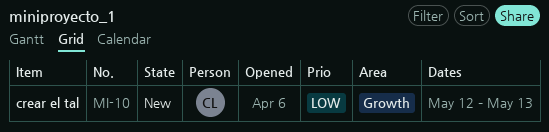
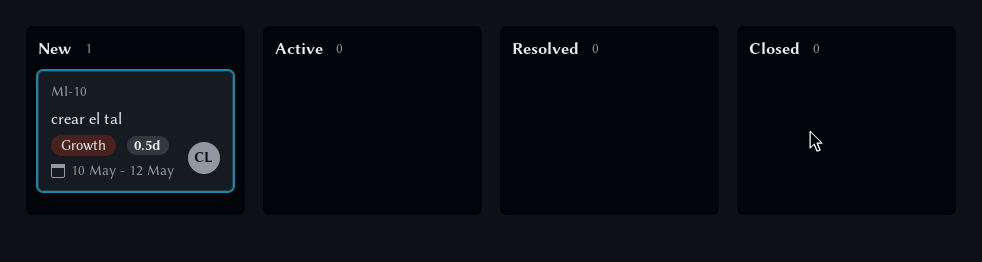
MI-10, start: May 12 -> May 10
MI-10, due: May 13 -> May 12

